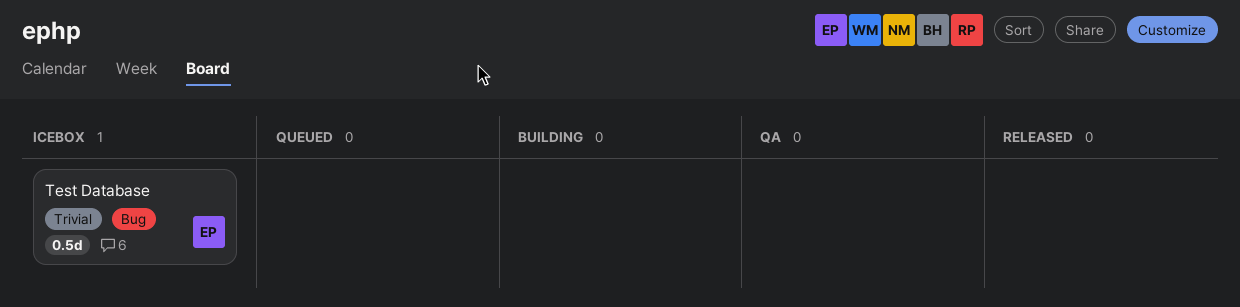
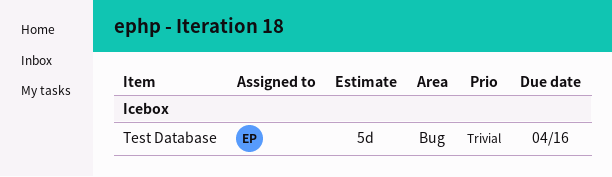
Test Database, estimate: 0.5d -> 5d

